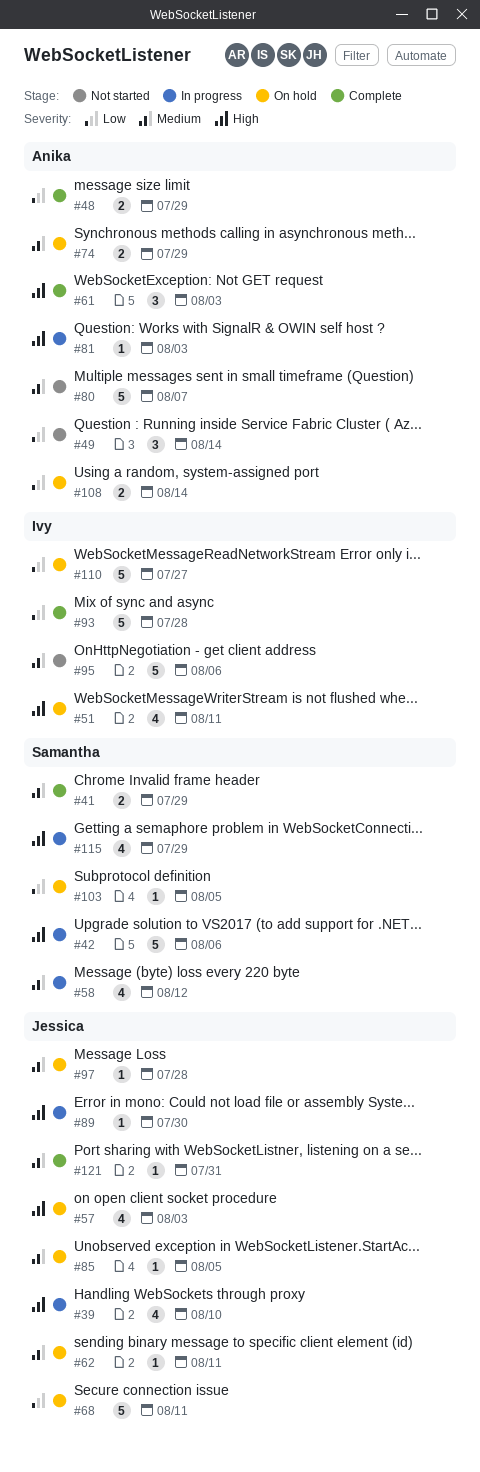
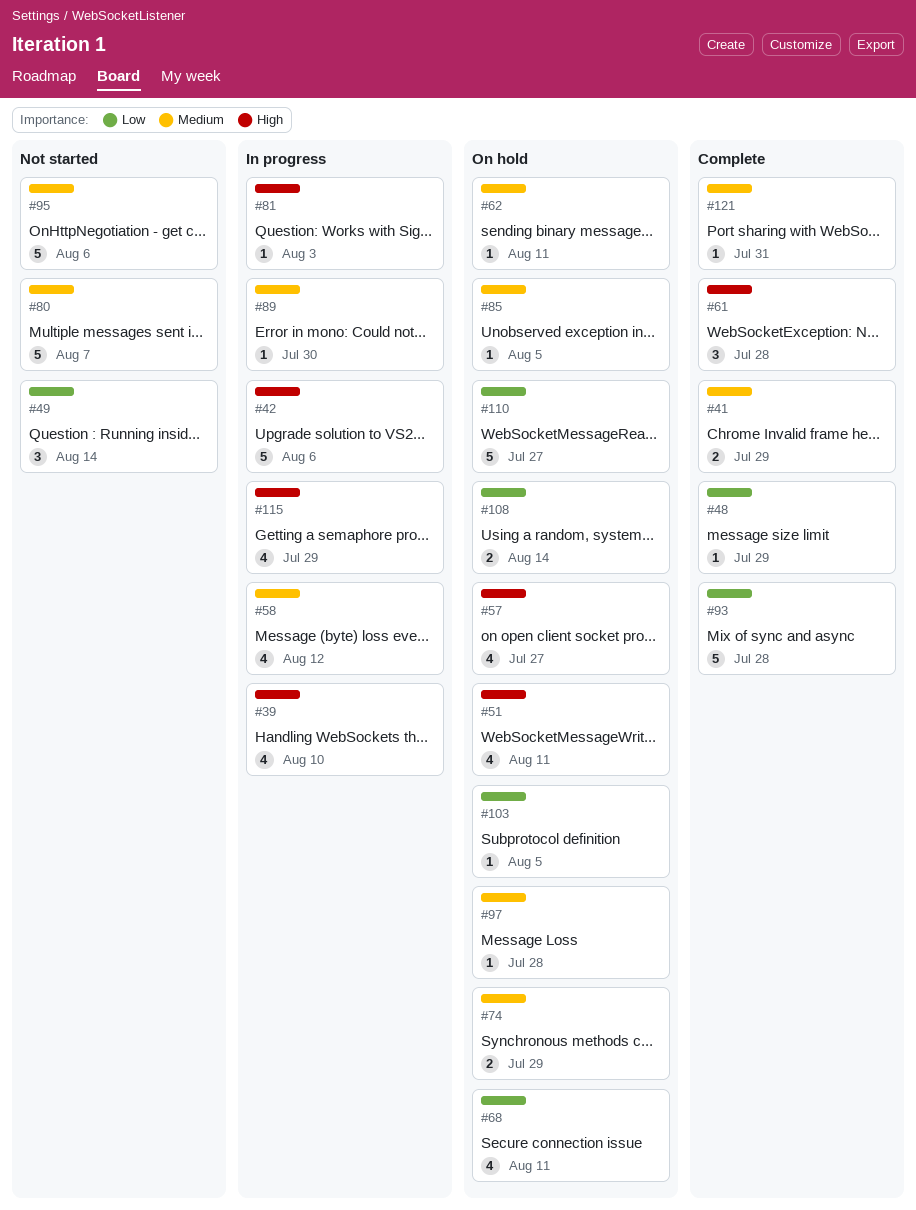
#48, estimate: 2 -> 1
#57, due: Aug 3 -> Jul 27
#61, due: Aug 3 -> Jul 28
#68, estimate: 5 -> 4
#89, priority: High -> Medium

